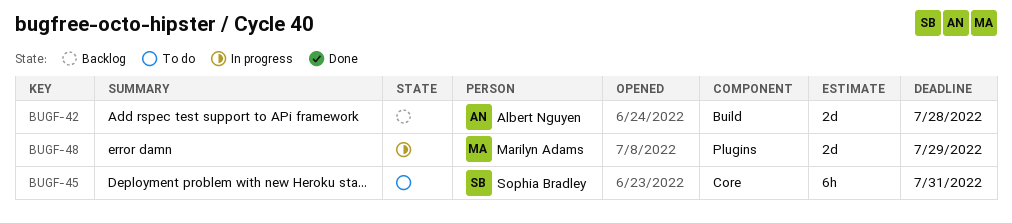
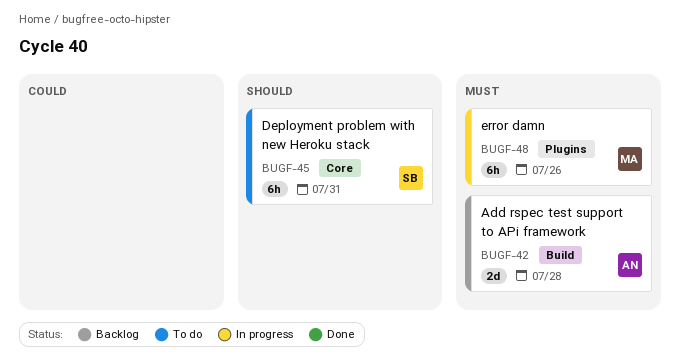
BUGF-48, estimate: 2d -> 6h
BUGF-48, due: Jul 29 -> Jul 26

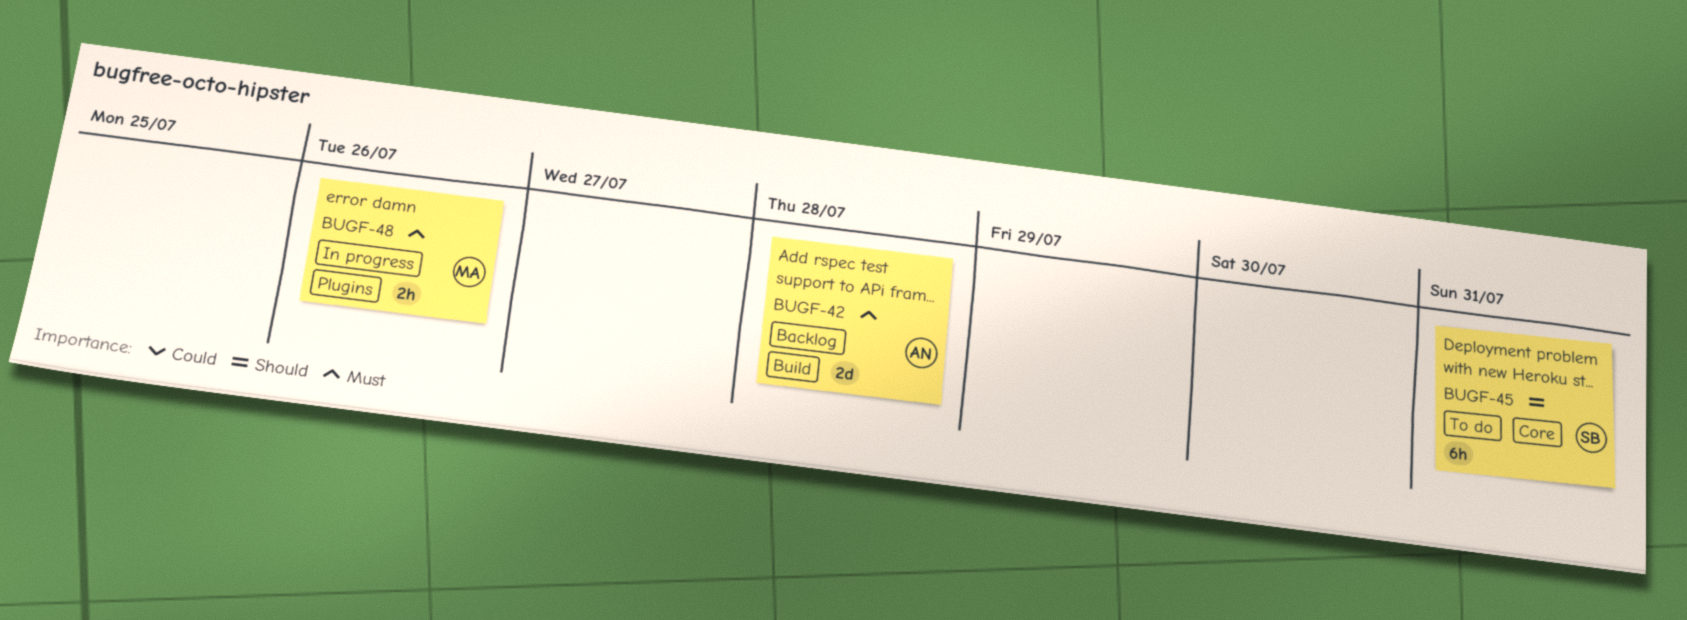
BUGF-48, estimate: 6h -> 2h

